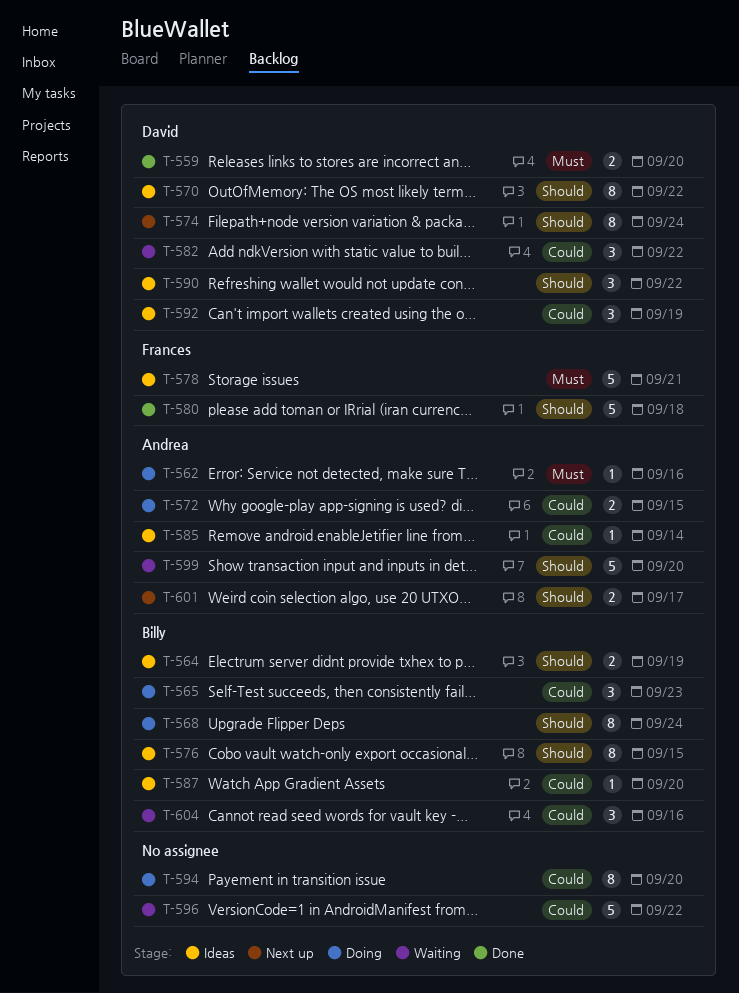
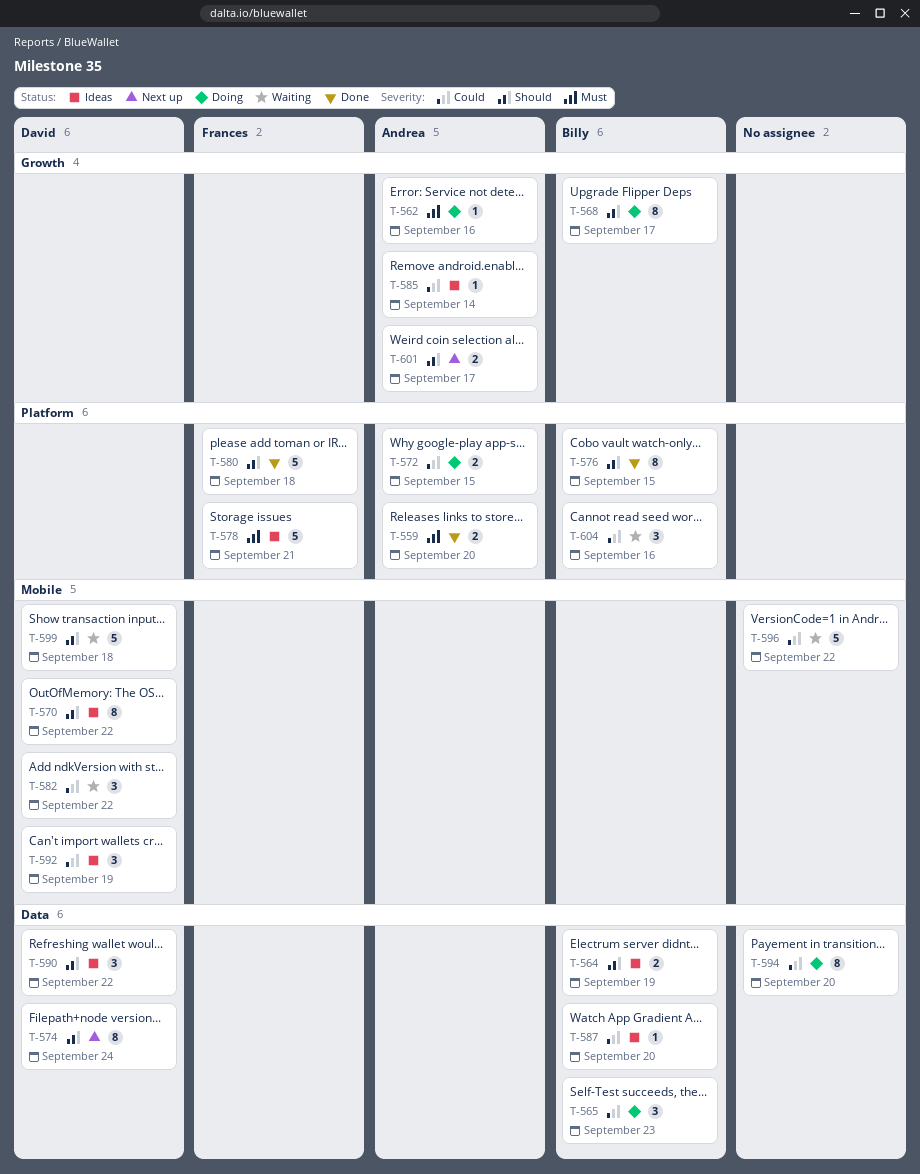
T-559, owner: David -> Andrea
T-568, due: Sep 24 -> Sep 17
T-576, status: Ideas -> Done
T-599, owner: Andrea -> David
T-599, due: Sep 20 -> Sep 18

